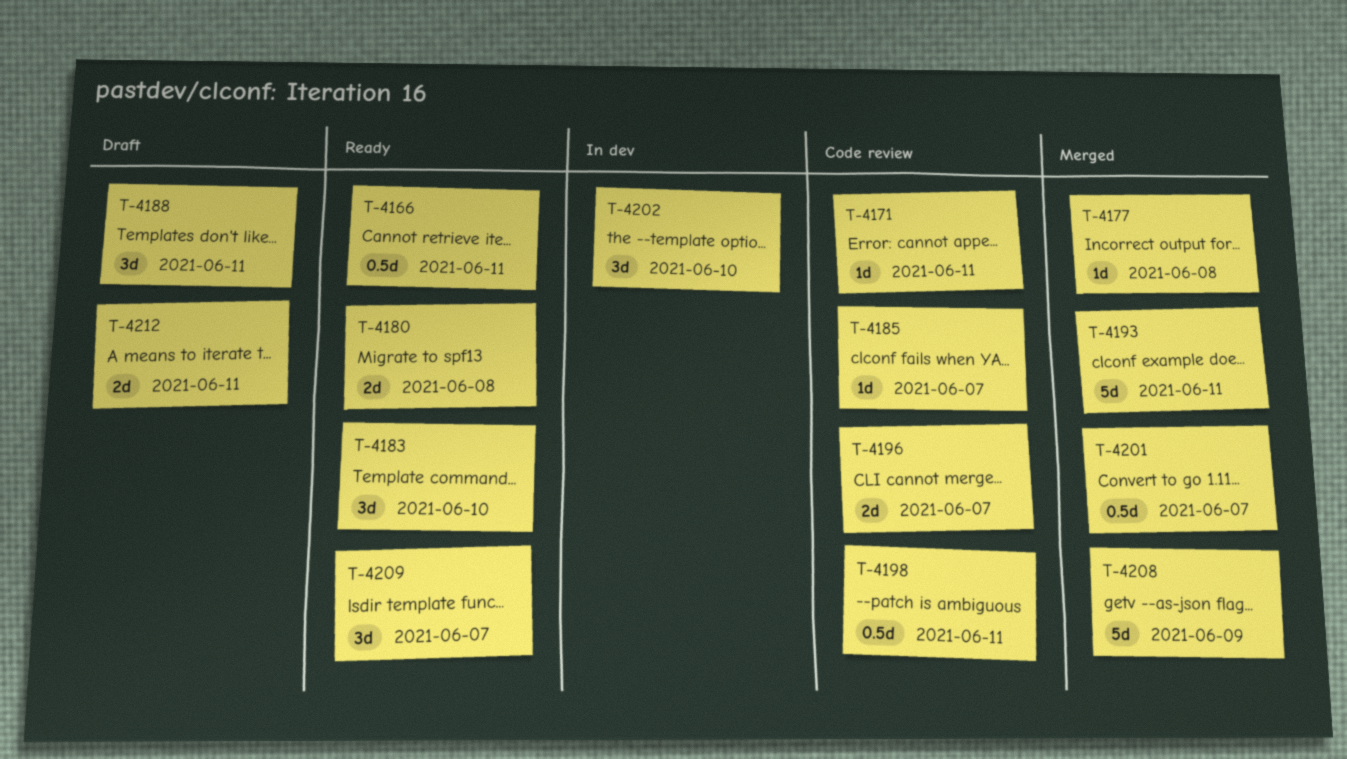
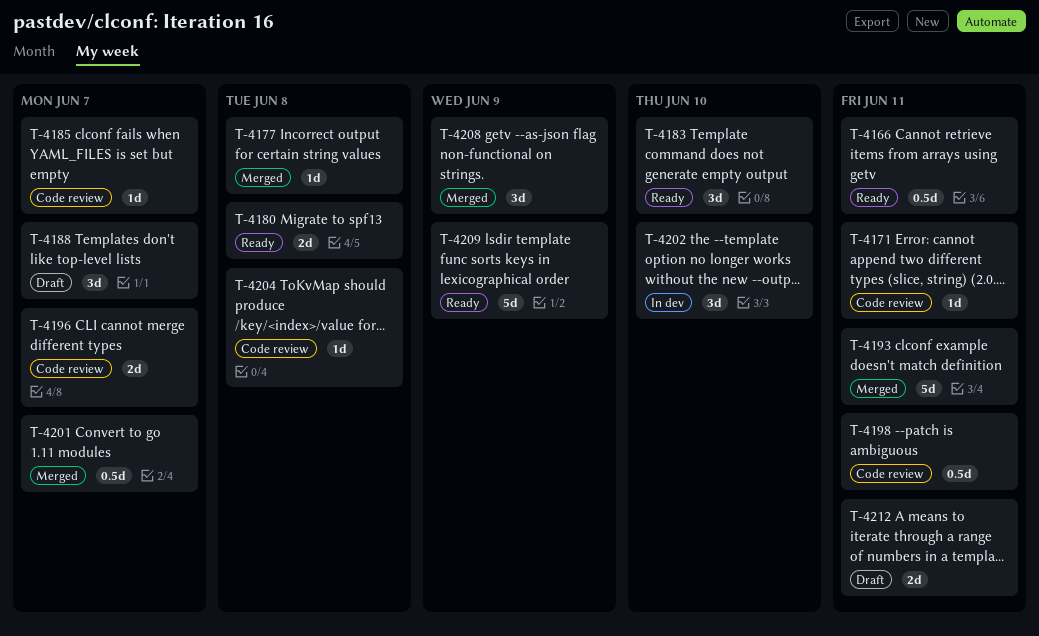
T-4188, due: Jun 11 -> Jun 7
T-4204: none -> present
T-4208, estimate: 5d -> 3d
T-4209, estimate: 3d -> 5d
T-4209, due: Jun 7 -> Jun 9

